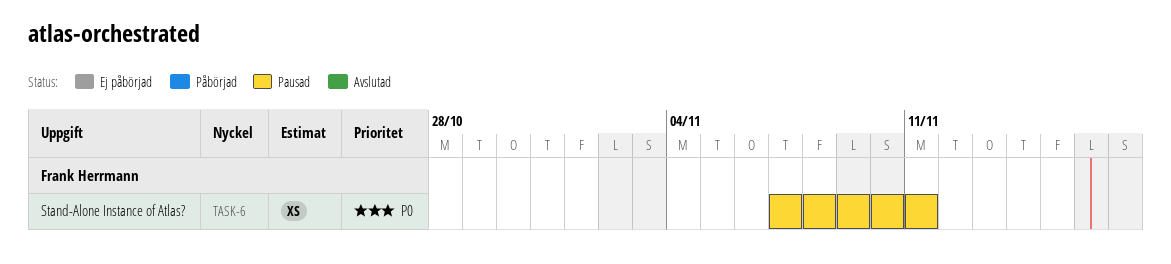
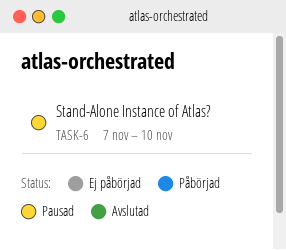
TASK-6, due: Nov 11 -> Nov 10

